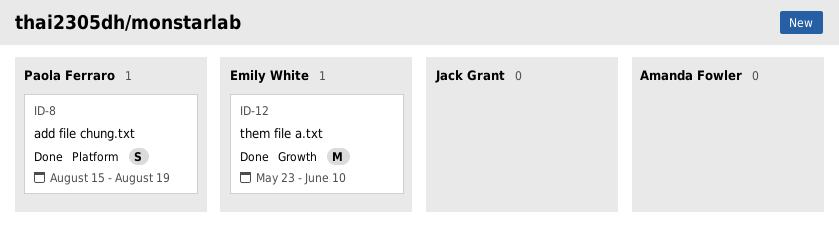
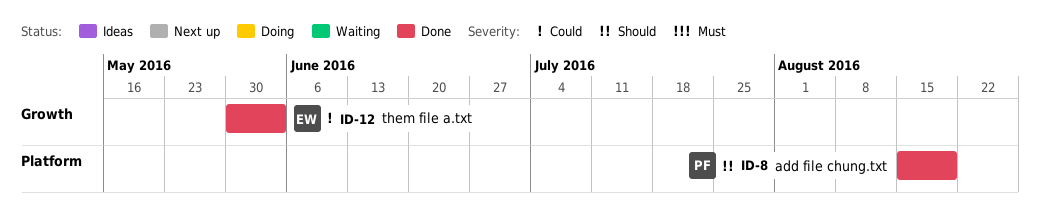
ID-12, start: May 23 -> May 30
ID-12, due: Jun 10 -> Jun 3

